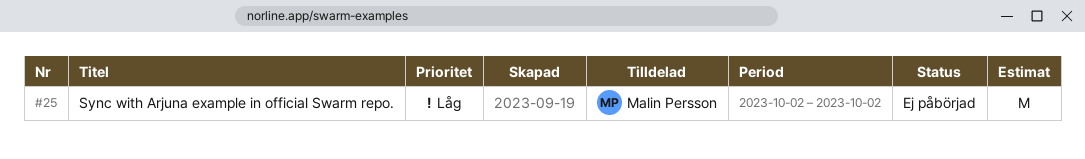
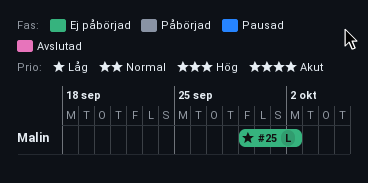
#25, estimate: M -> L
#25, start: Oct 2 -> Sep 29

